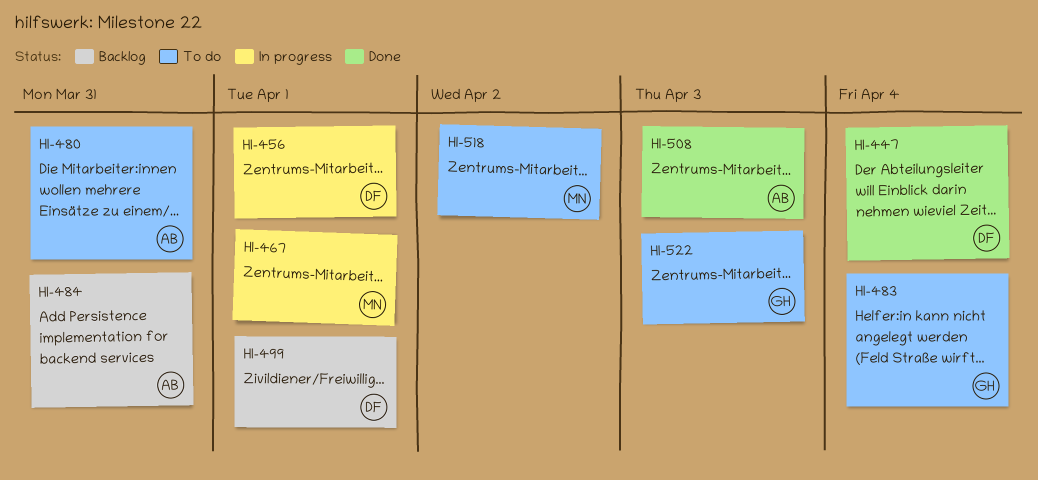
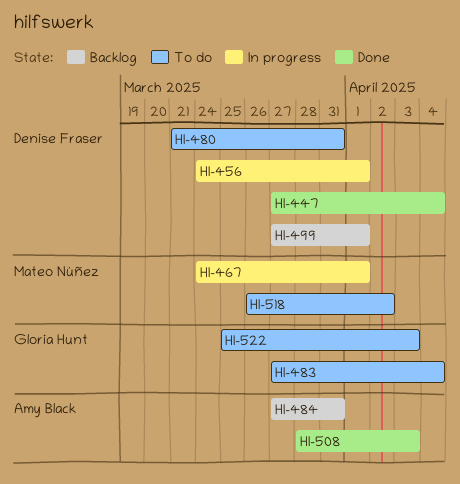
HI-480, owner: Amy Black -> Denise Fraser

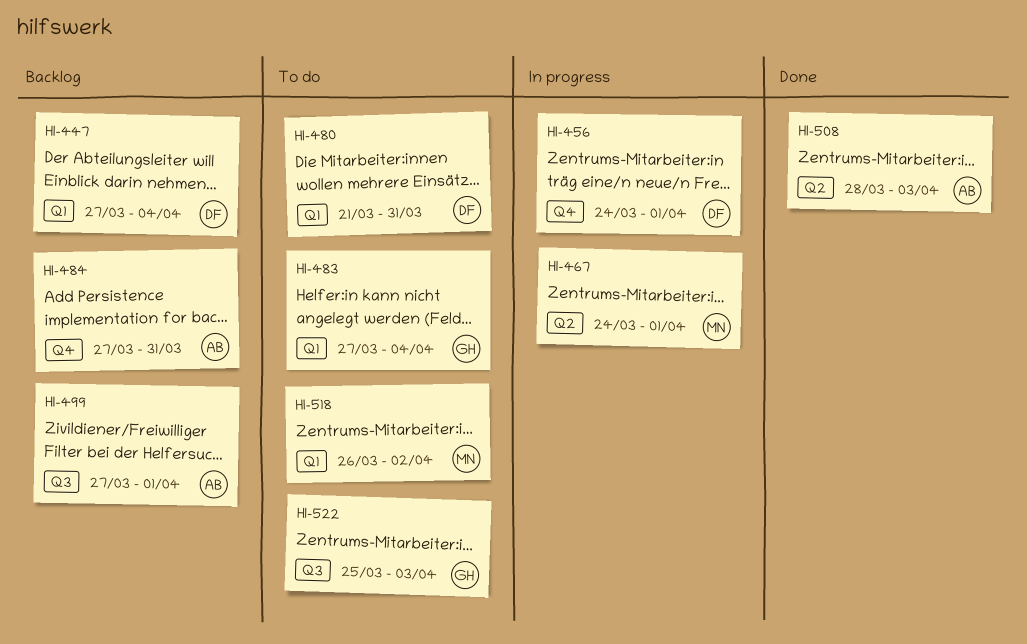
HI-447, status: Done -> Backlog
HI-499, owner: Denise Fraser -> Amy Black

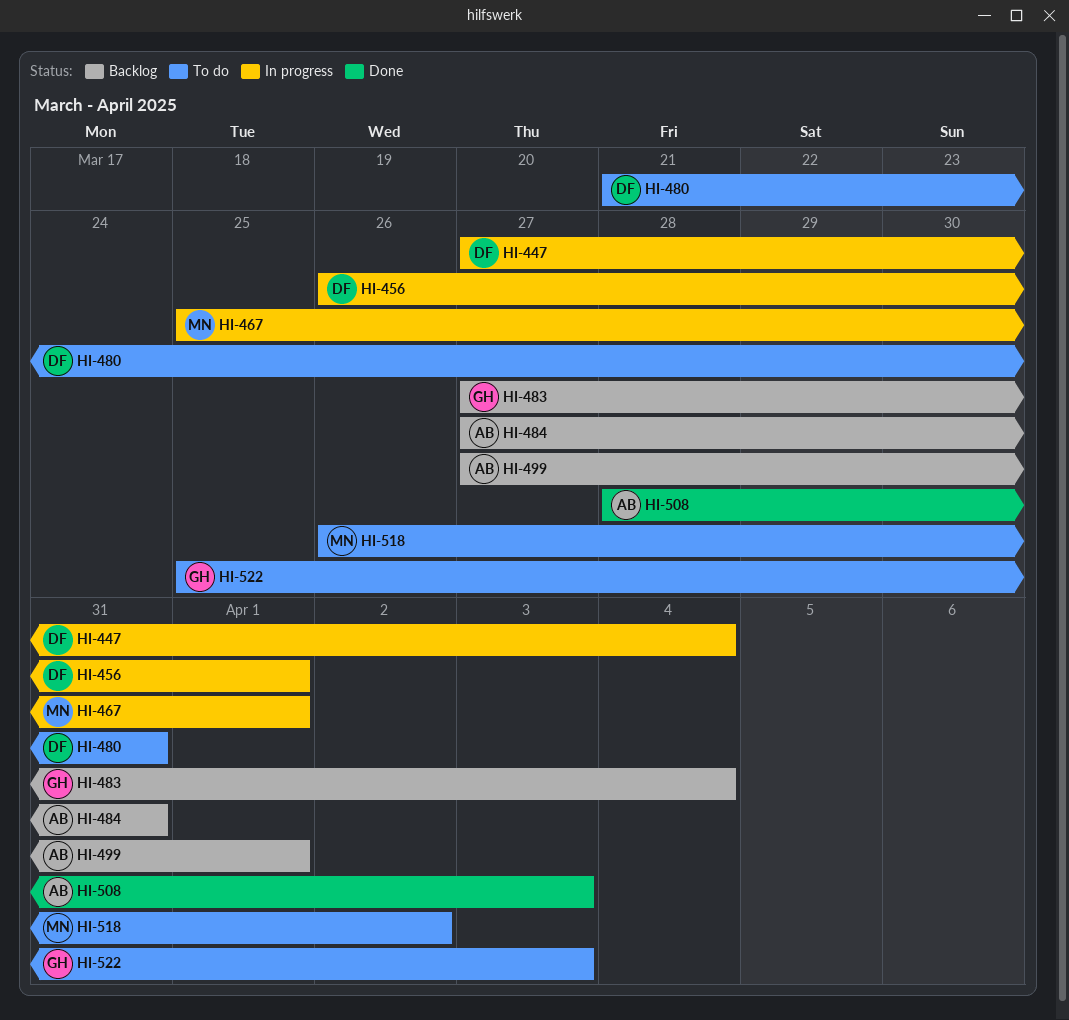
HI-447, status: Backlog -> In progress
HI-456, start: Mar 24 -> Mar 26
HI-467, start: Mar 24 -> Mar 25
HI-483, status: To do -> Backlog

